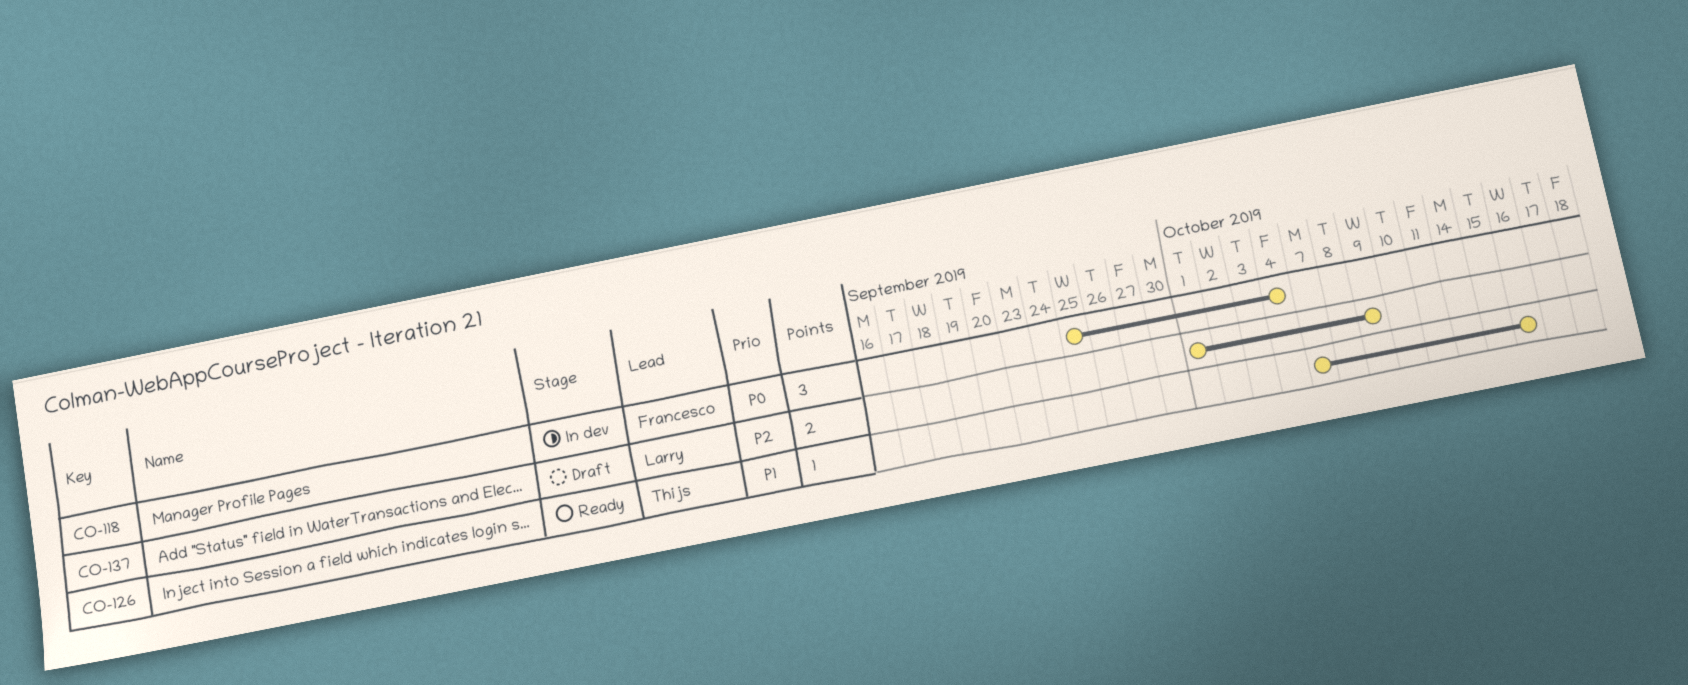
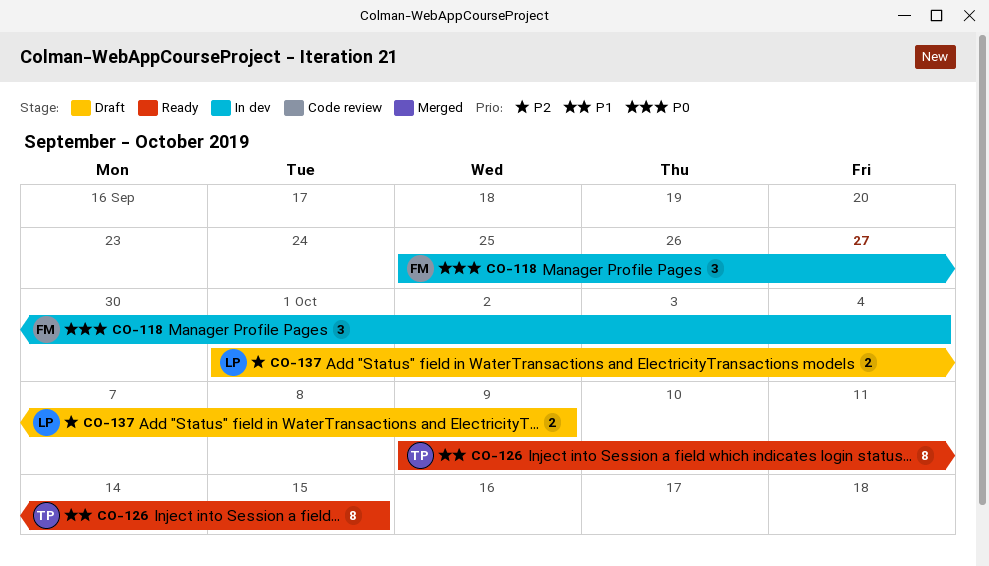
CO-126, estimate: 1 -> 8
CO-126, start: Oct 7 -> Oct 9
CO-126, due: Oct 16 -> Oct 15

